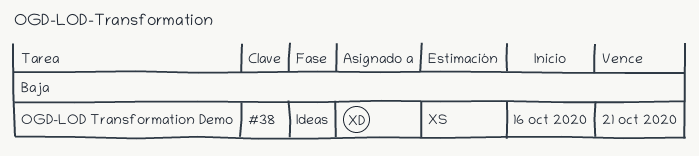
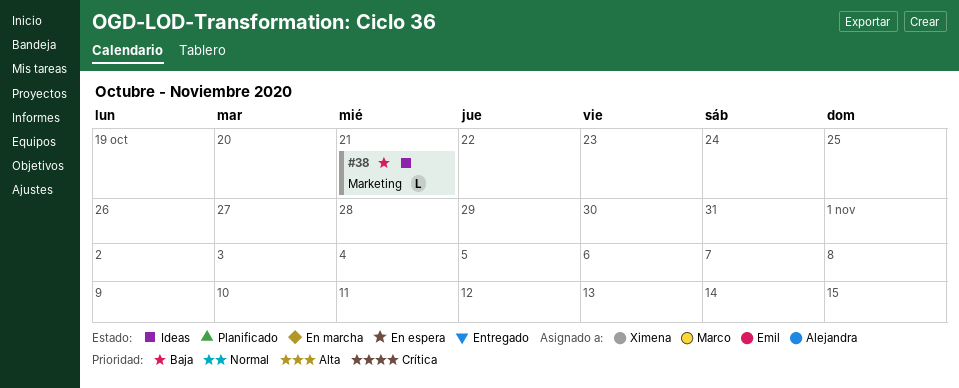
#38, estimate: XS -> L

